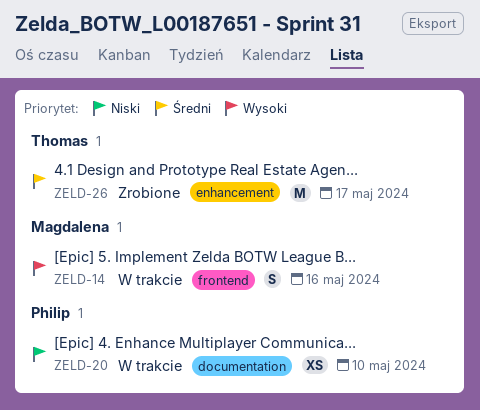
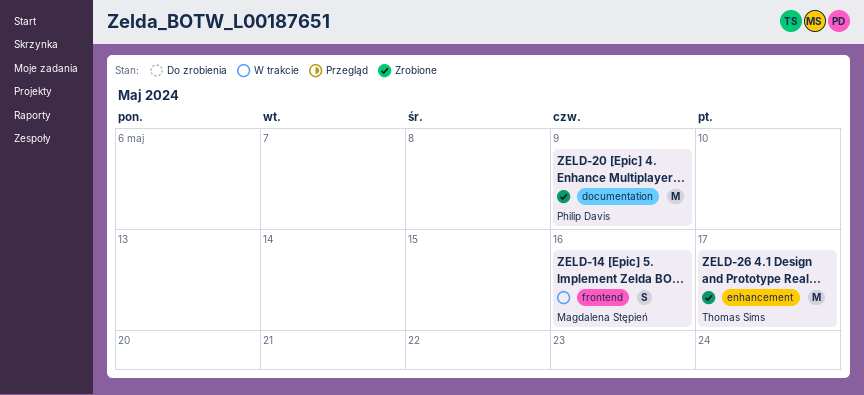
ZELD-20, status: W trakcie -> Zrobione
ZELD-20, estimate: XS -> M
ZELD-20, due: May 10 -> May 9

